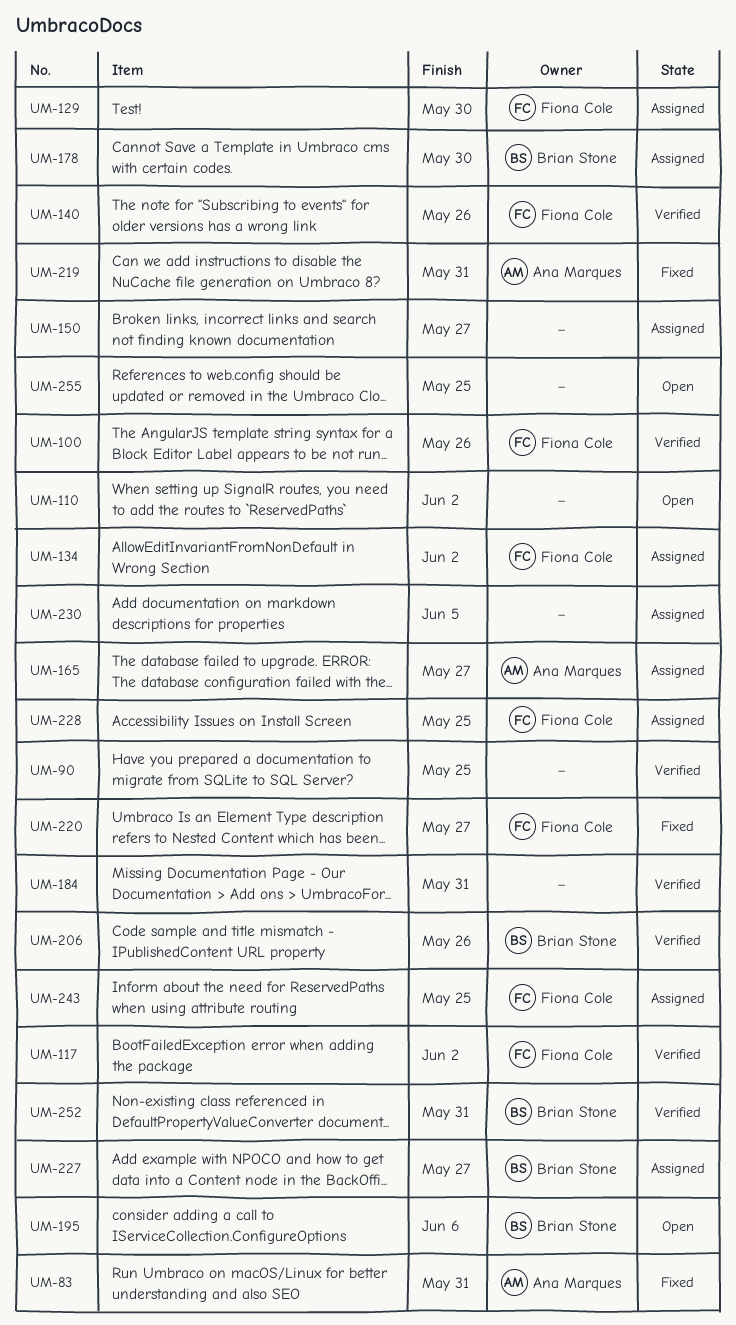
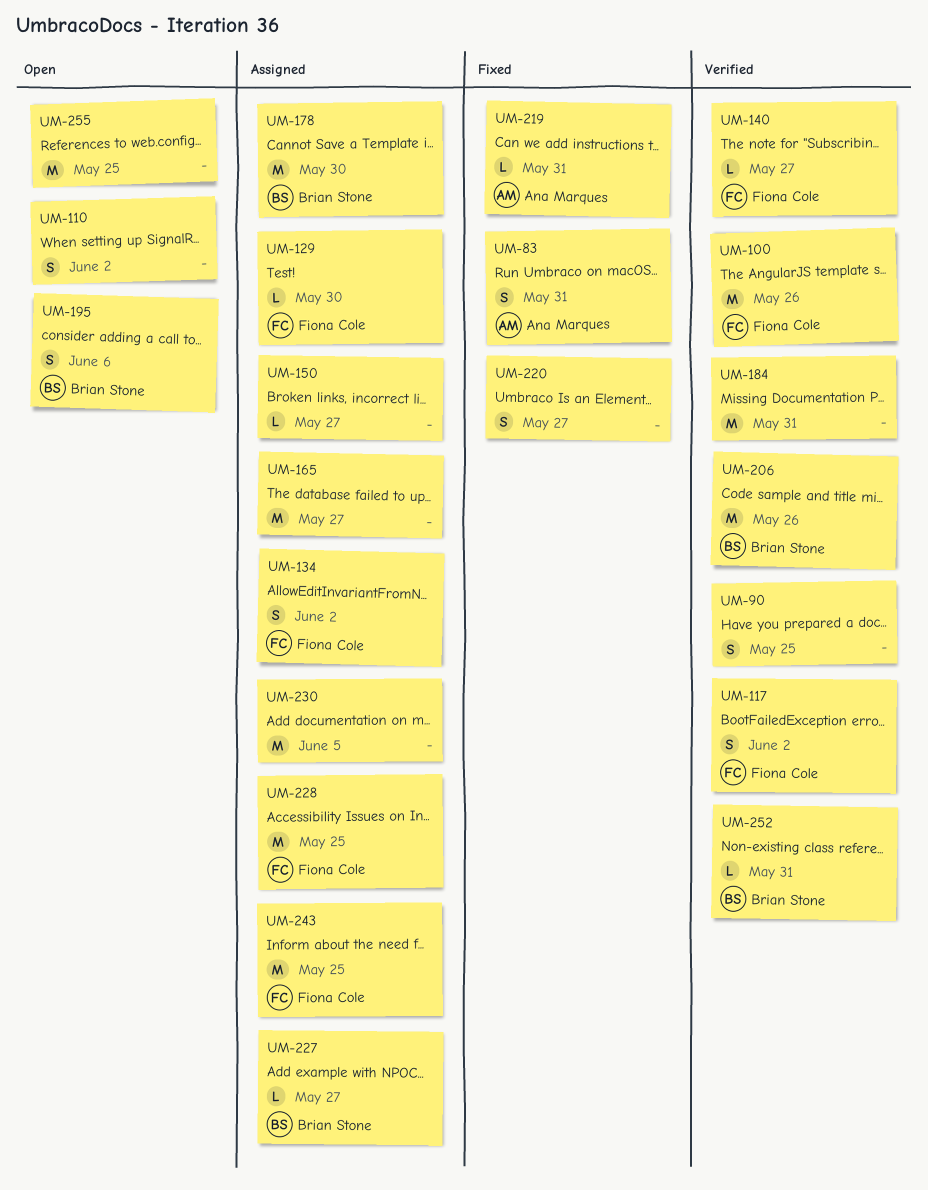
UM-140, due: May 26 -> May 27
UM-165, owner: Ana Marques -> none
UM-220, owner: Fiona Cole -> none

